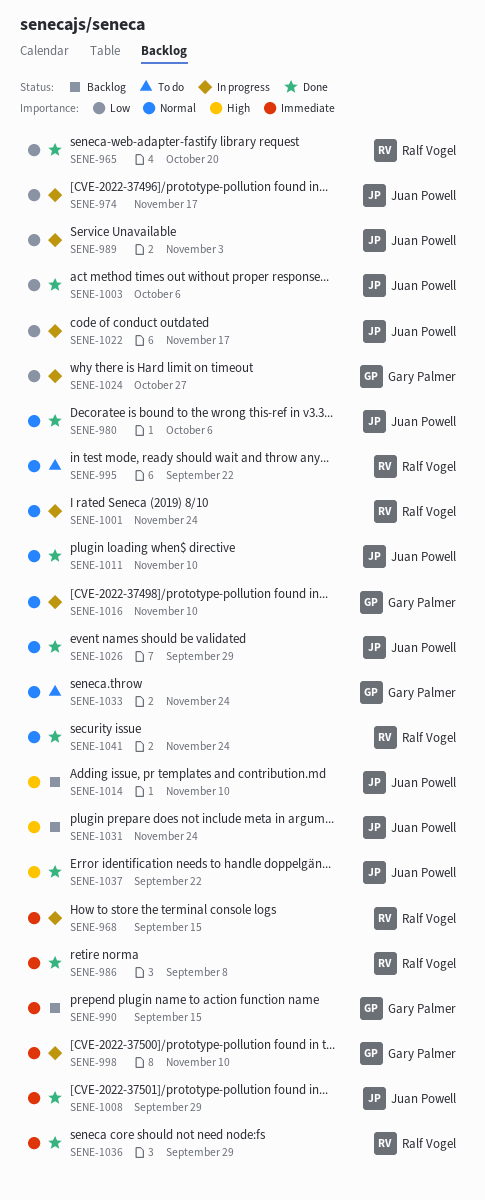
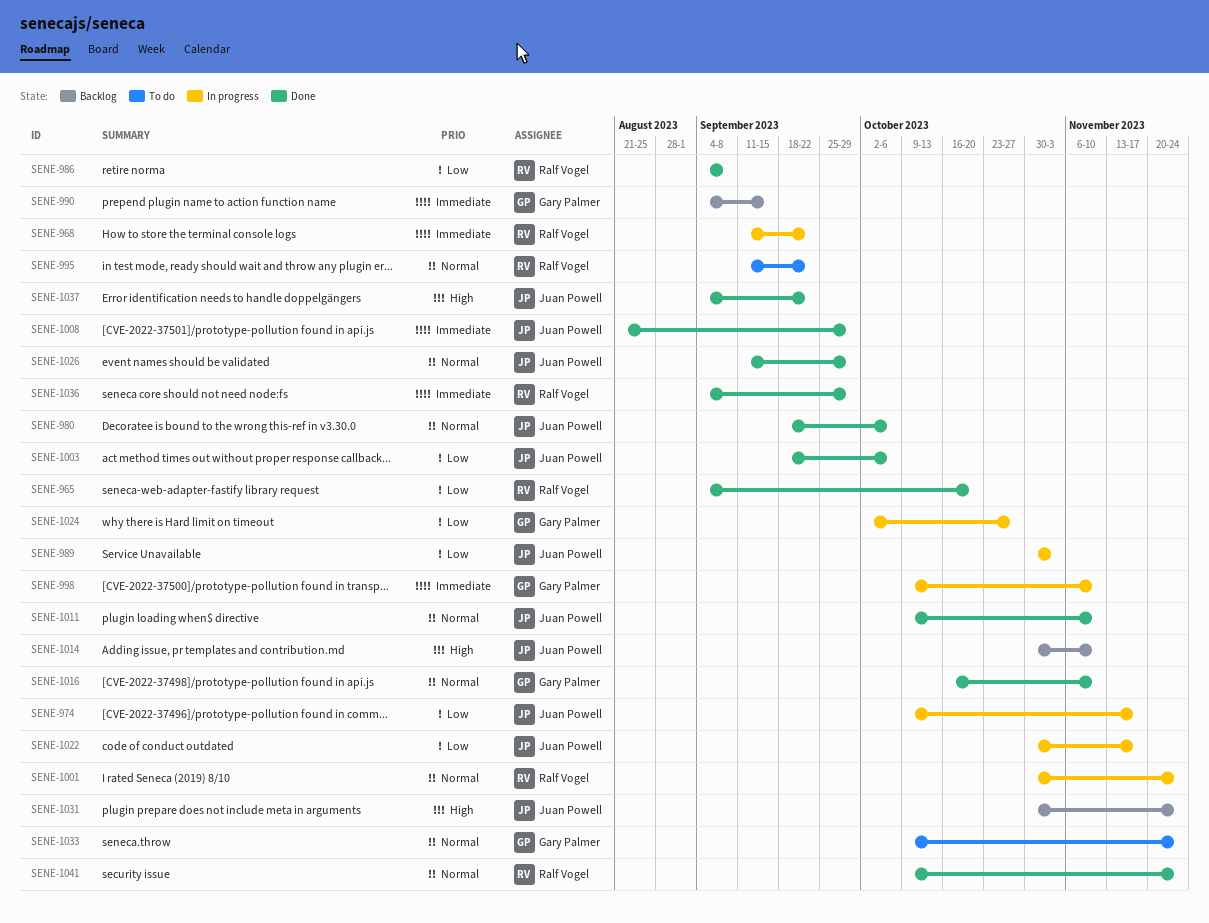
SENE-968, due: Sep 15 -> Sep 22
SENE-986, priority: Immediate -> Low
SENE-1016, status: In progress -> Done

